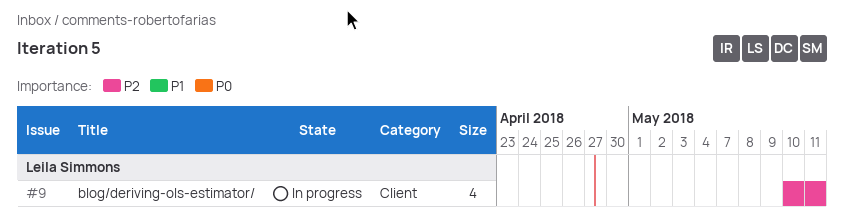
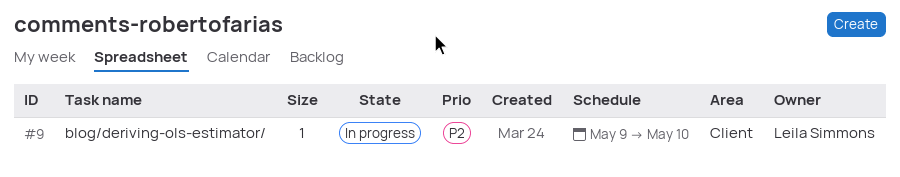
#9, estimate: 4 -> 1
#9, start: May 10 -> May 9
#9, due: May 11 -> May 10

